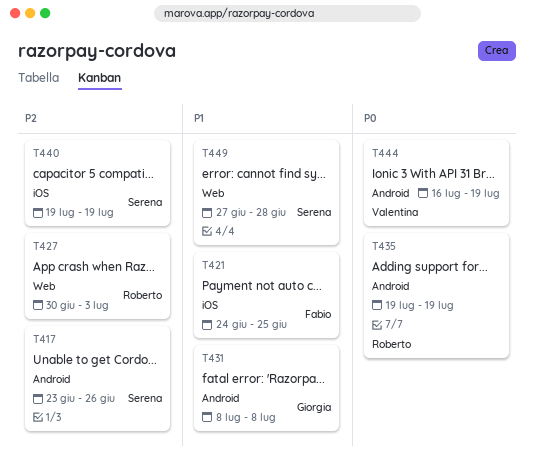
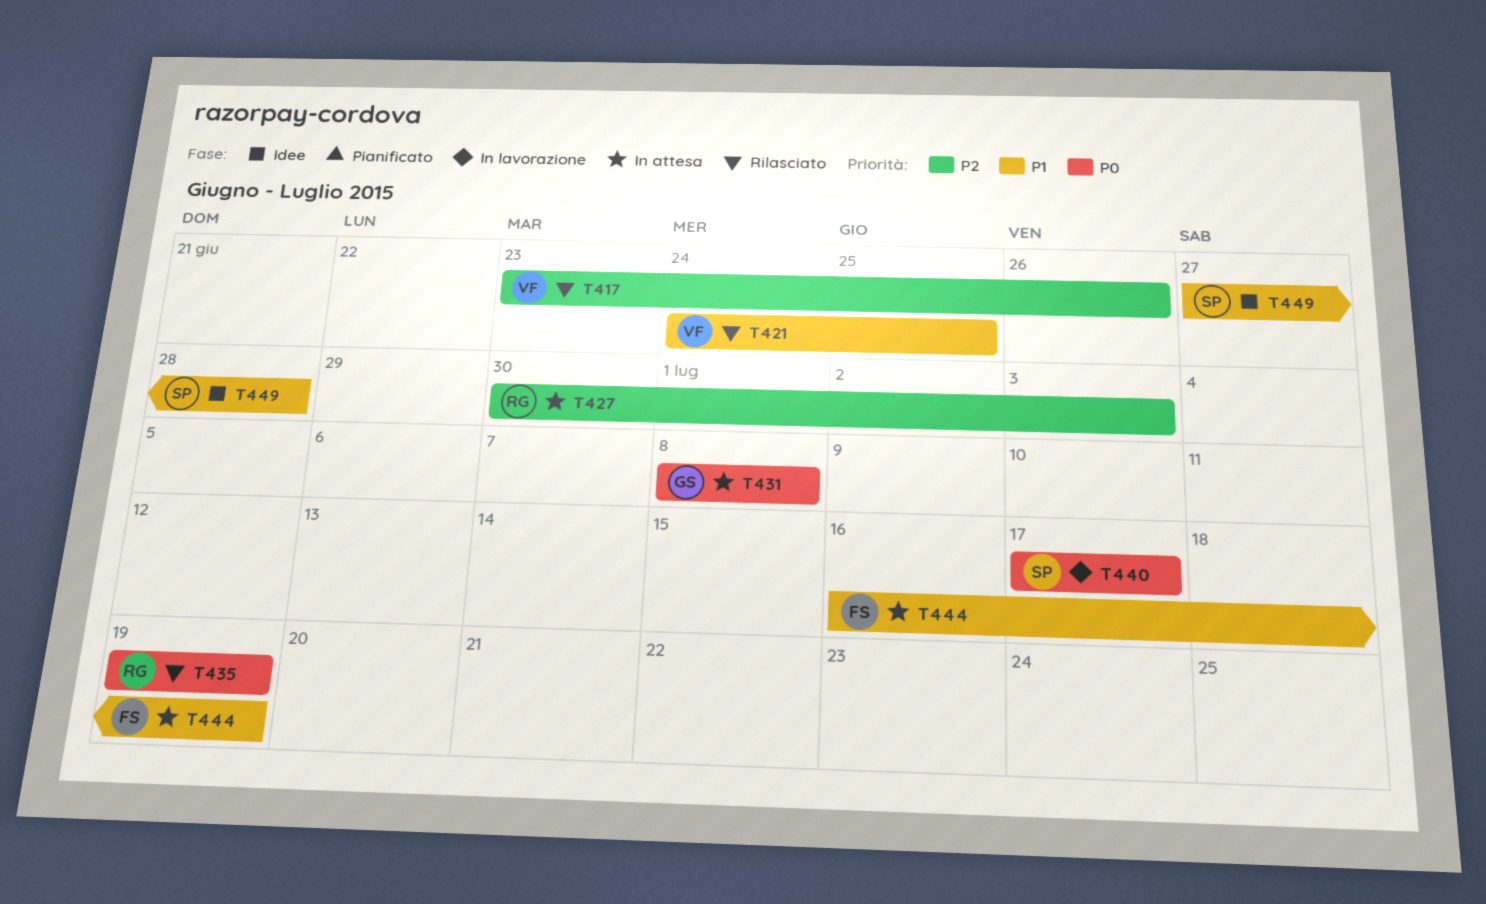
T417, owner: Serena -> Valentina
T421, owner: Fabio -> Valentina
T431, priority: P1 -> P0
T440, priority: P2 -> P0
T440, start: Jul 19 -> Jul 17
T440, due: Jul 19 -> Jul 17
T444, owner: Valentina -> Fabio
T444, priority: P0 -> P1

